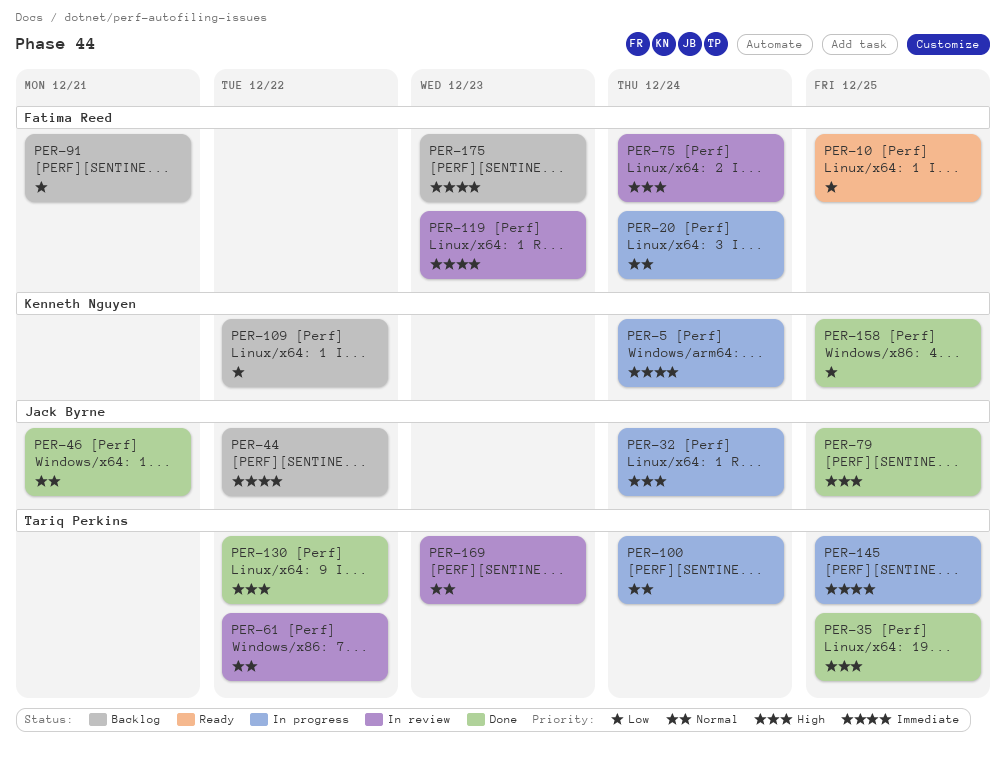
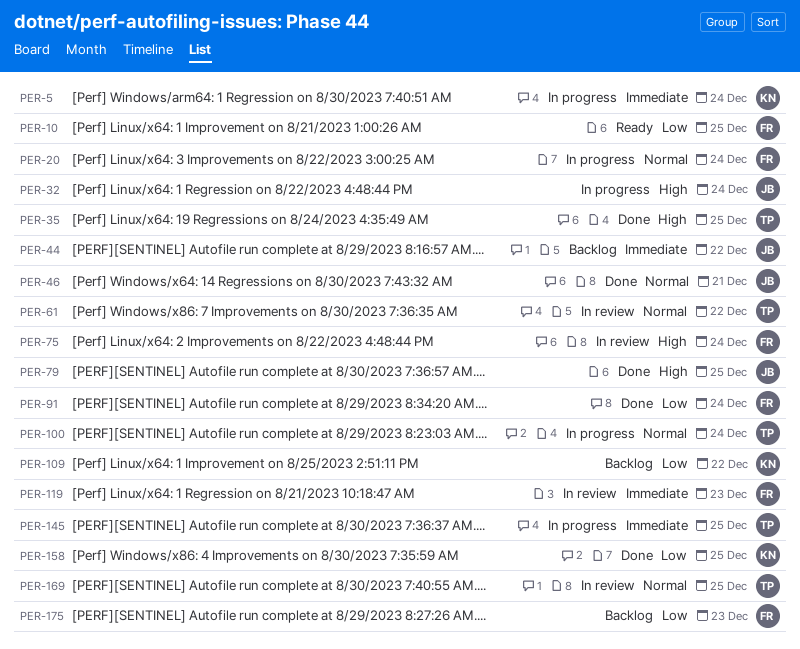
PER-91, status: Backlog -> Done
PER-91, due: Dec 21 -> Dec 24
PER-130: present -> none
PER-169, due: Dec 23 -> Dec 25
PER-175, priority: Immediate -> Low

